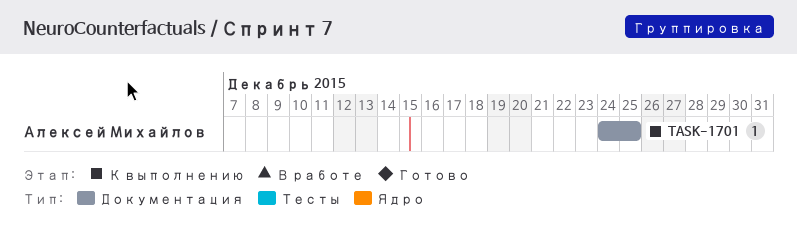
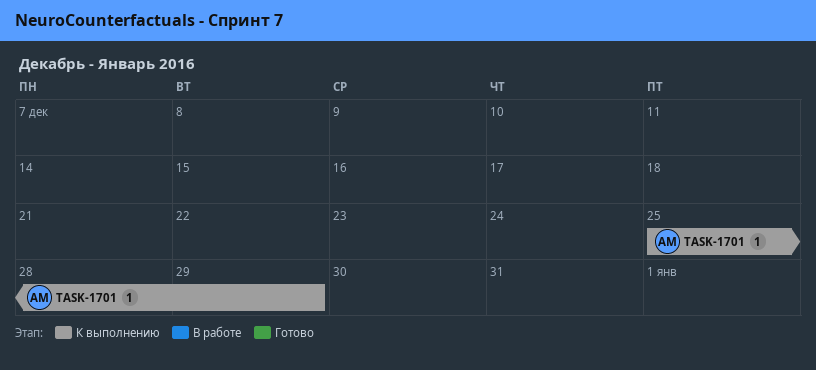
TASK-1701, start: Dec 24 -> Dec 25
TASK-1701, due: Dec 25 -> Dec 29

